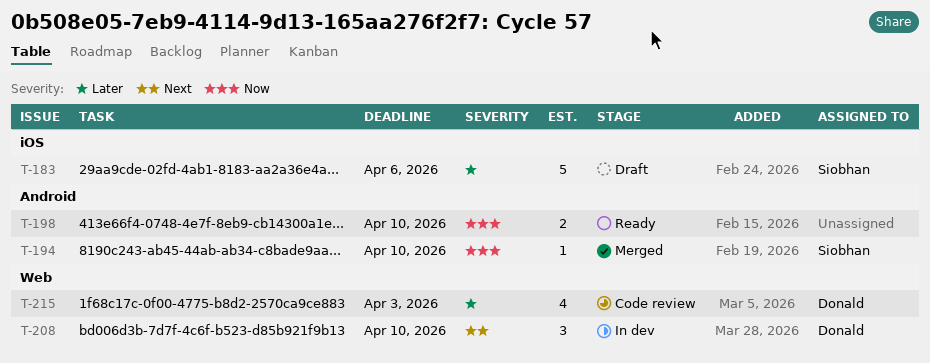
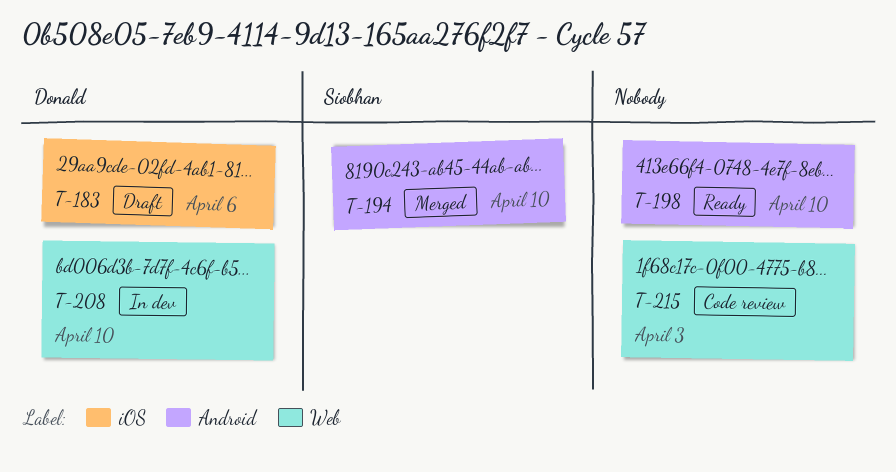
T-183, owner: Siobhan -> Donald
T-215, owner: Donald -> none

